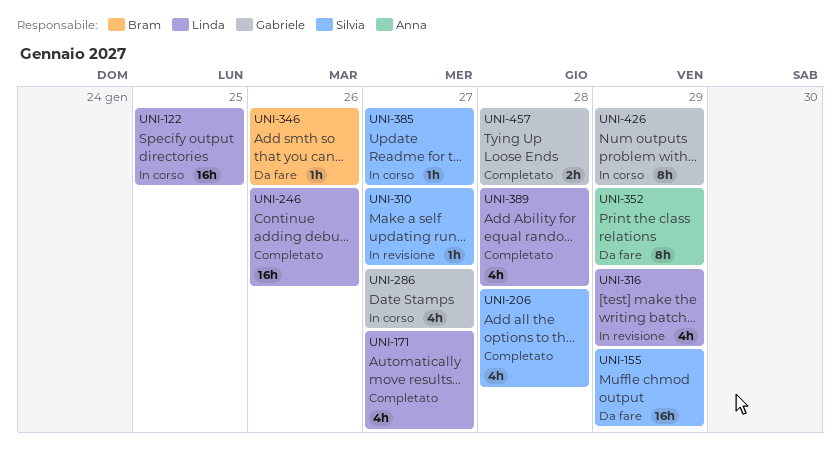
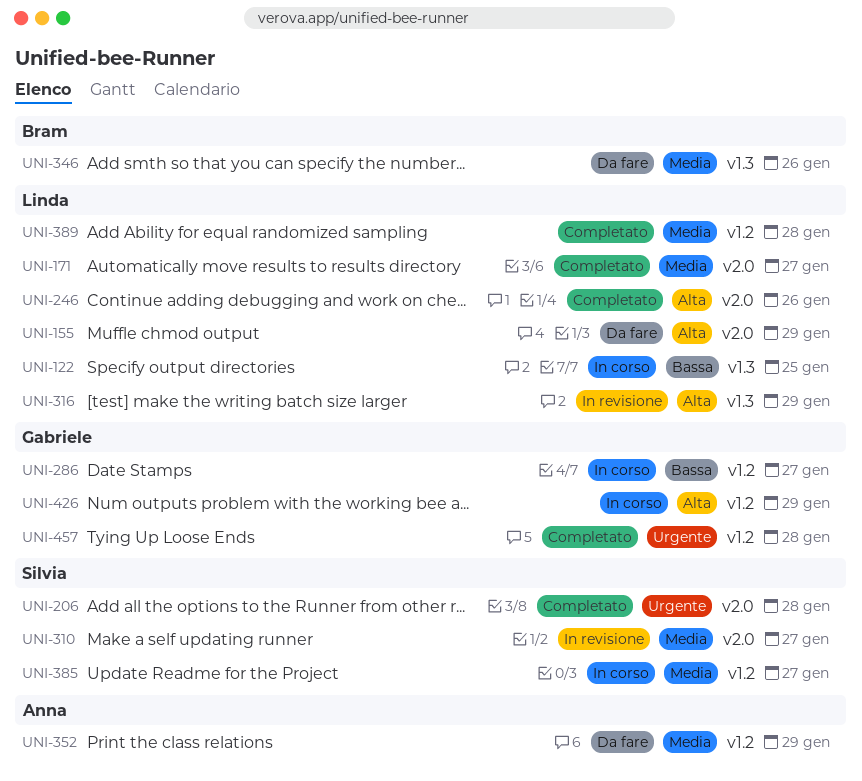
UNI-155, owner: Silvia -> Linda

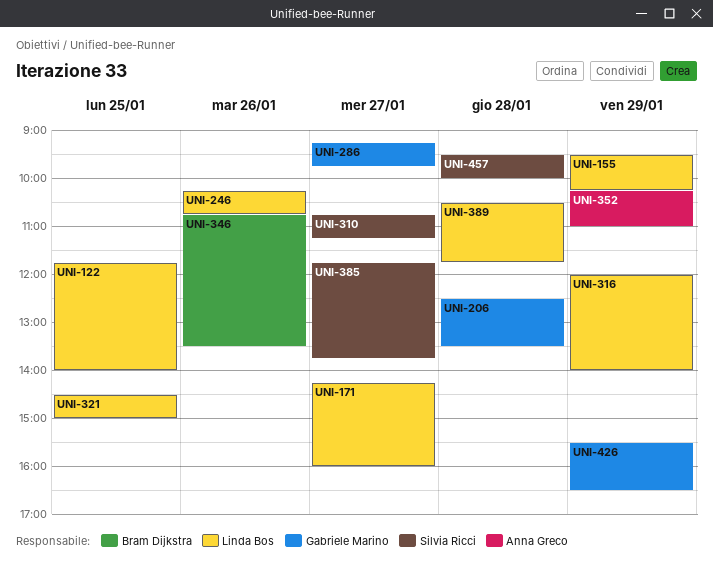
UNI-206, owner: Silvia Ricci -> Gabriele Marino
UNI-321: none -> present
UNI-457, owner: Gabriele Marino -> Silvia Ricci

